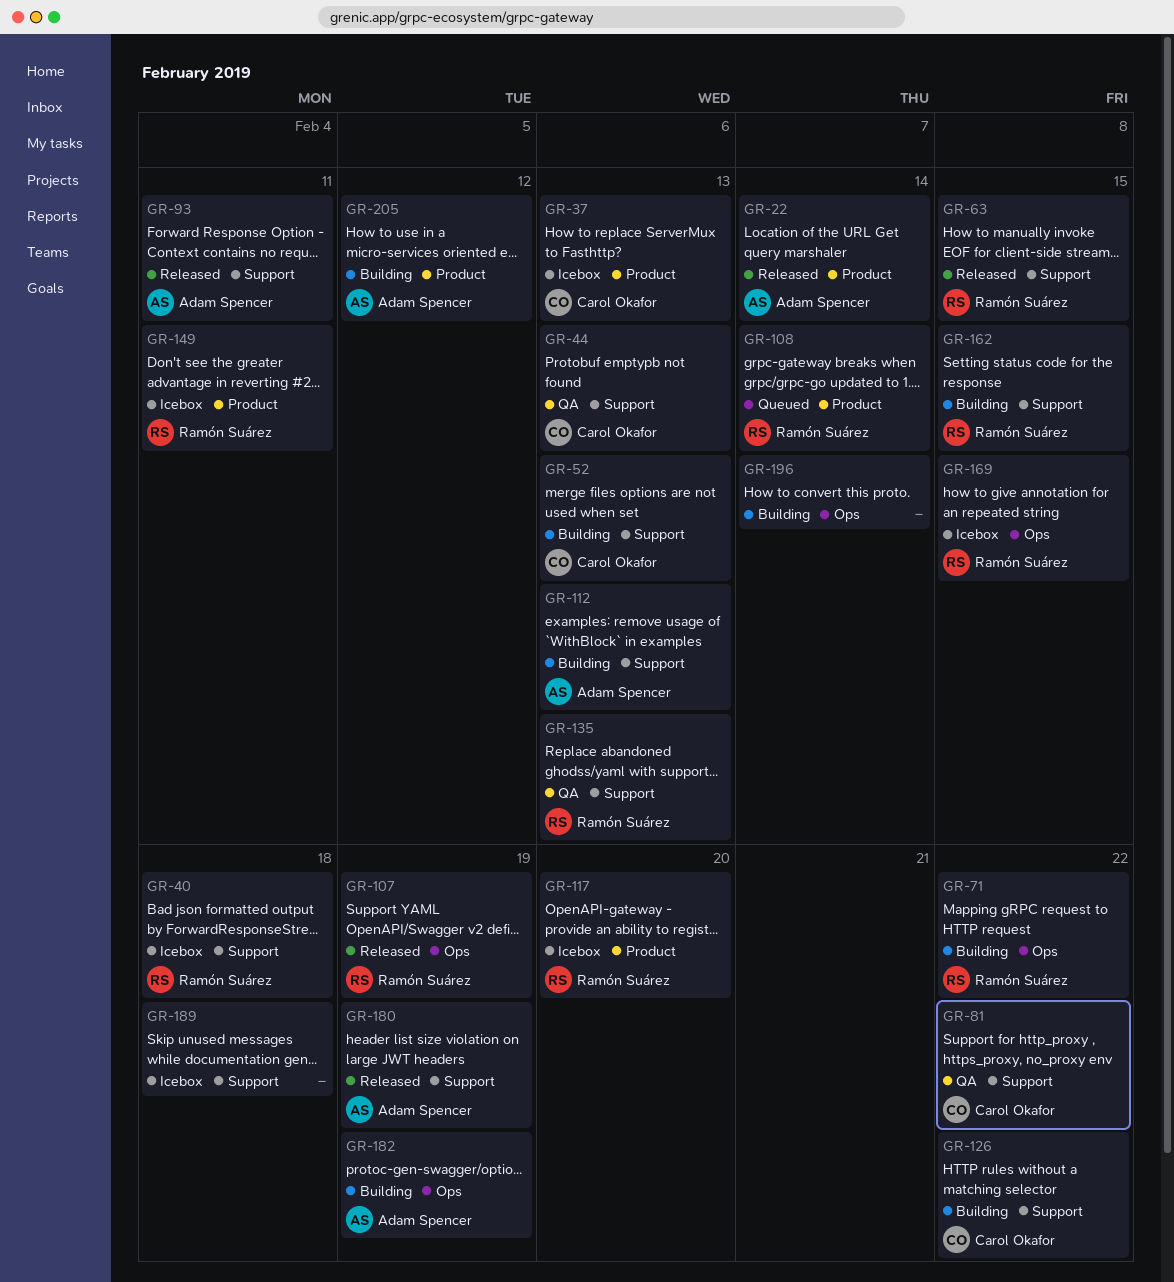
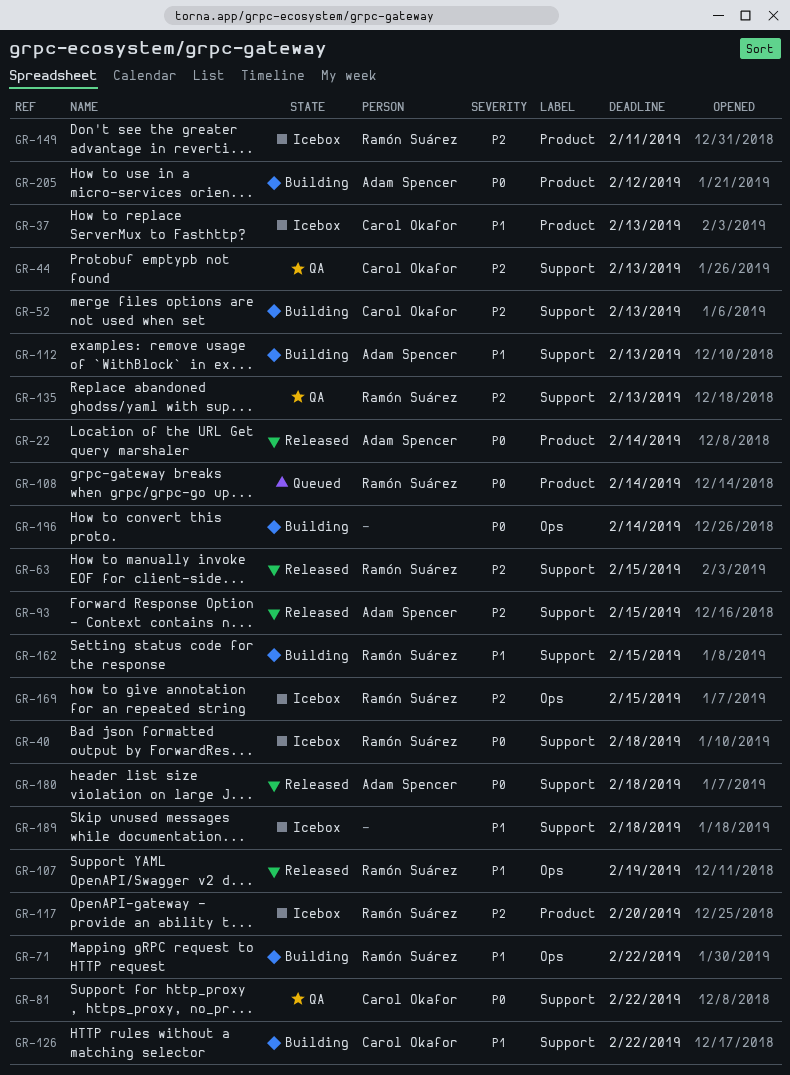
GR-93, due: Feb 11 -> Feb 15
GR-180, due: Feb 19 -> Feb 18
GR-182: present -> none

